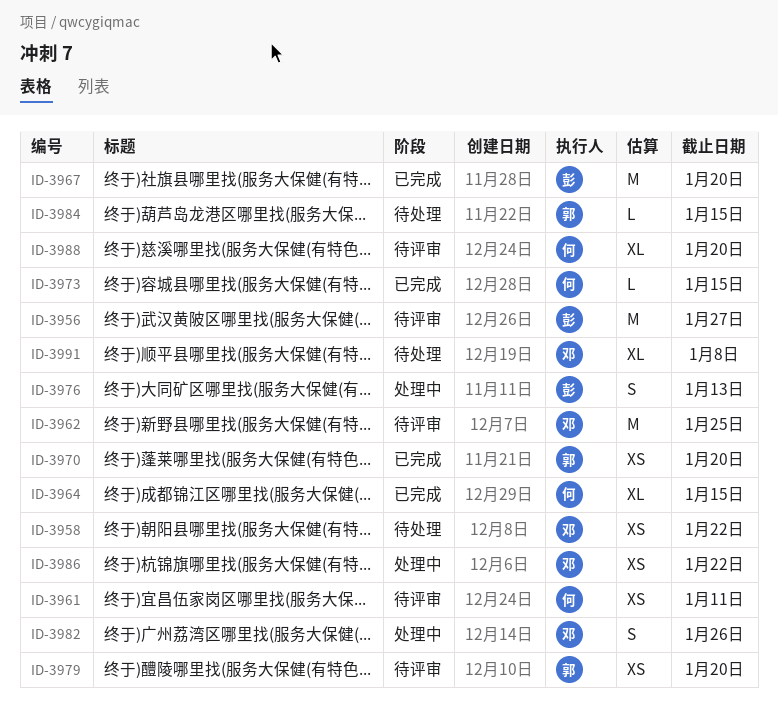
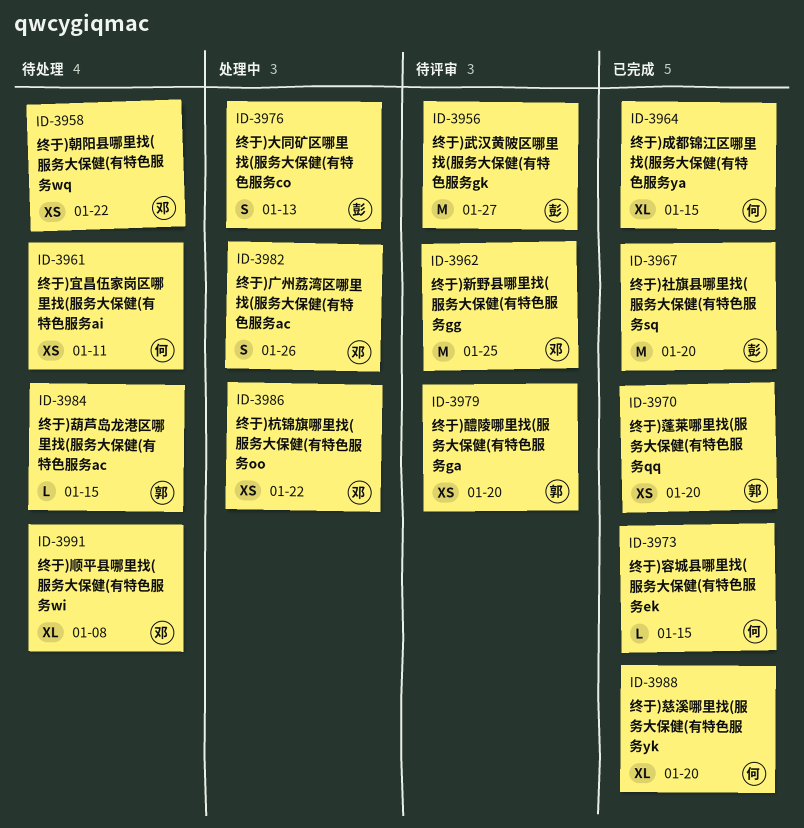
ID-3961, status: 待评审 -> 待处理
ID-3988, status: 待评审 -> 已完成

